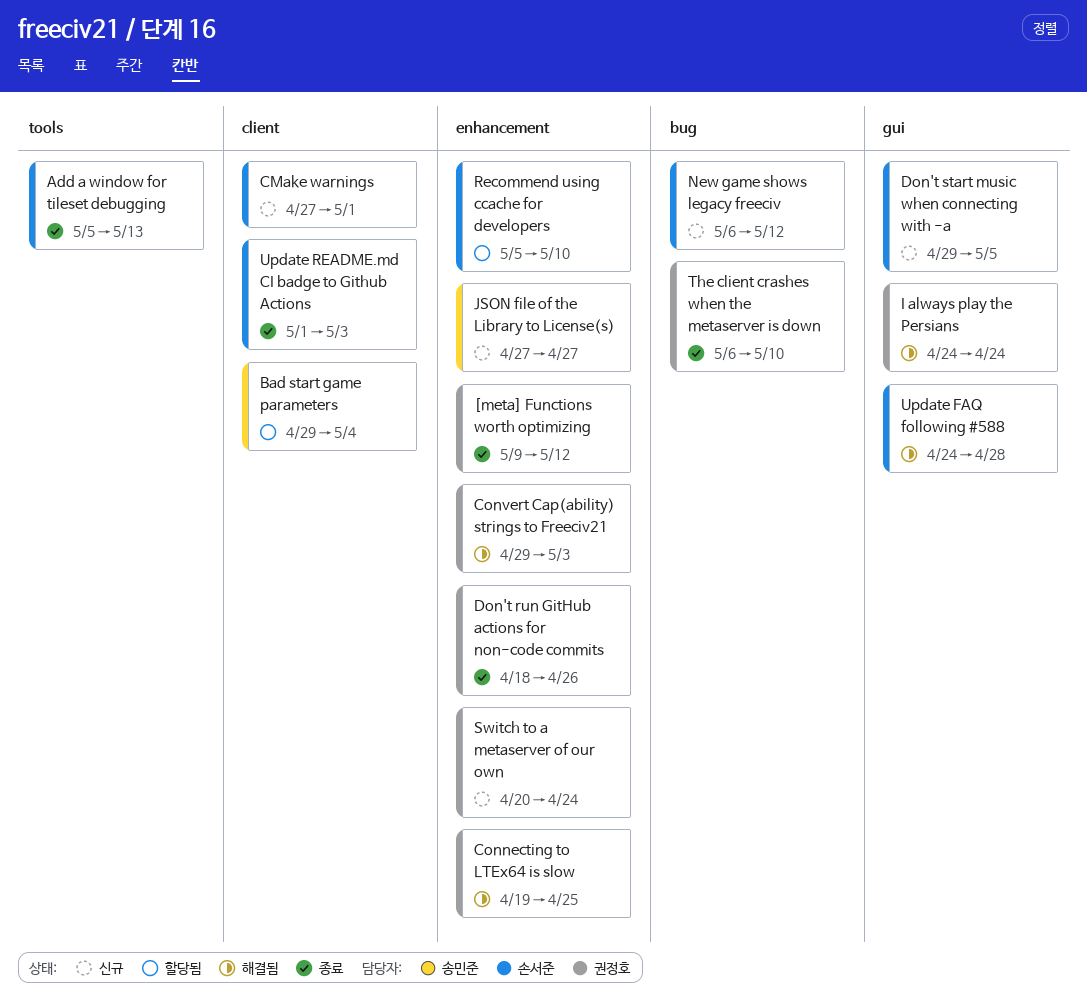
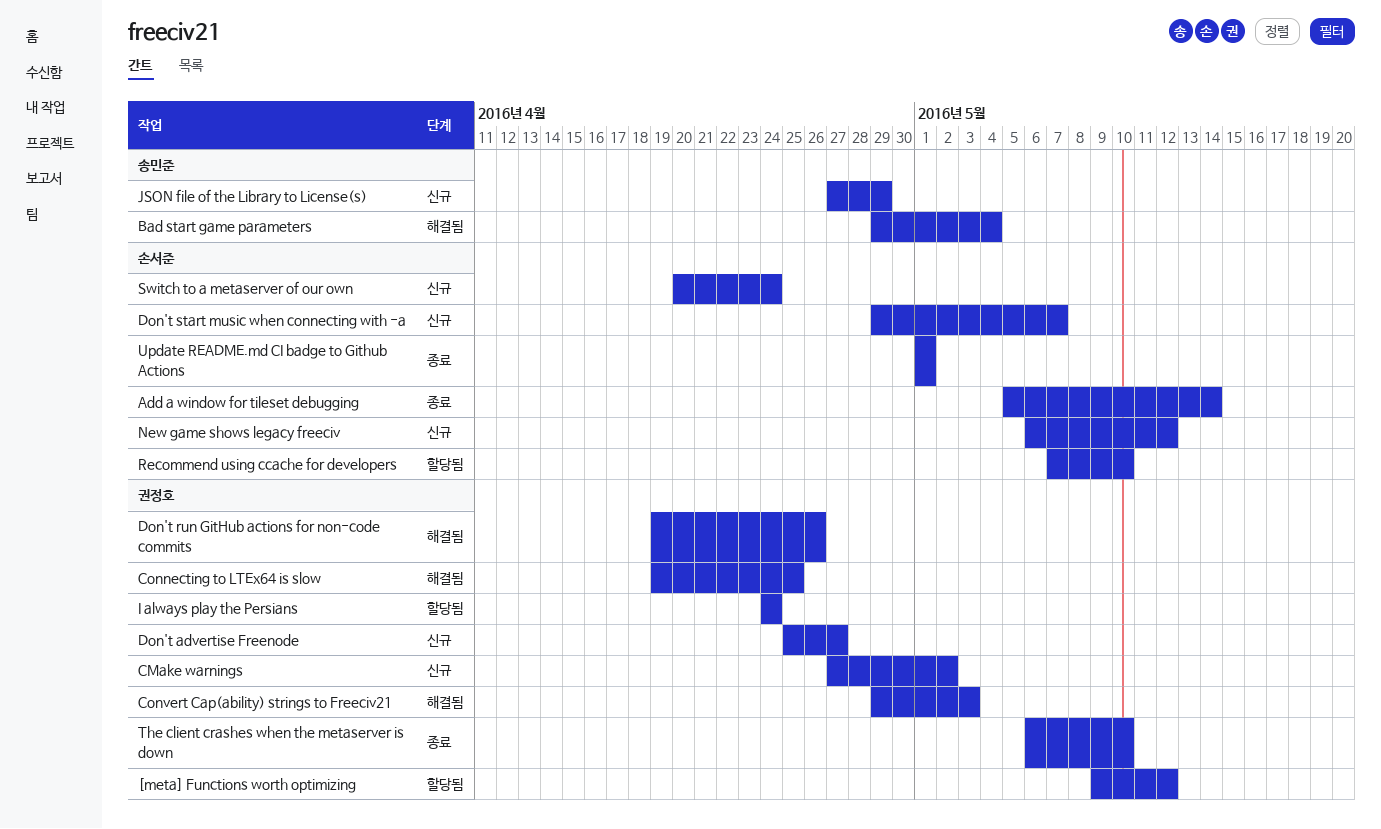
[meta] Functions worth optimizing, status: 종료 -> 할당됨
Add a window for tileset debugging, due: May 13 -> May 14
Bad start game parameters, status: 할당됨 -> 해결됨
CMake warnings, owner: 손서준 -> 권정호
CMake warnings, due: May 1 -> May 2
Don't advertise Freenode: none -> present
Don't run GitHub actions for non-code commits, status: 종료 -> 해결됨
Don't run GitHub actions for non-code commits, start: Apr 18 -> Apr 19
Don't start music when connecting with -a, due: May 5 -> May 7
I always play the Persians, status: 해결됨 -> 할당됨
JSON file of the Library to License(s), due: Apr 27 -> Apr 29
Recommend using ccache for developers, start: May 5 -> May 7
Switch to a metaserver of our own, owner: 권정호 -> 손서준
Update FAQ following #588: present -> none
Update README.md CI badge to Github Actions, due: May 3 -> May 1

